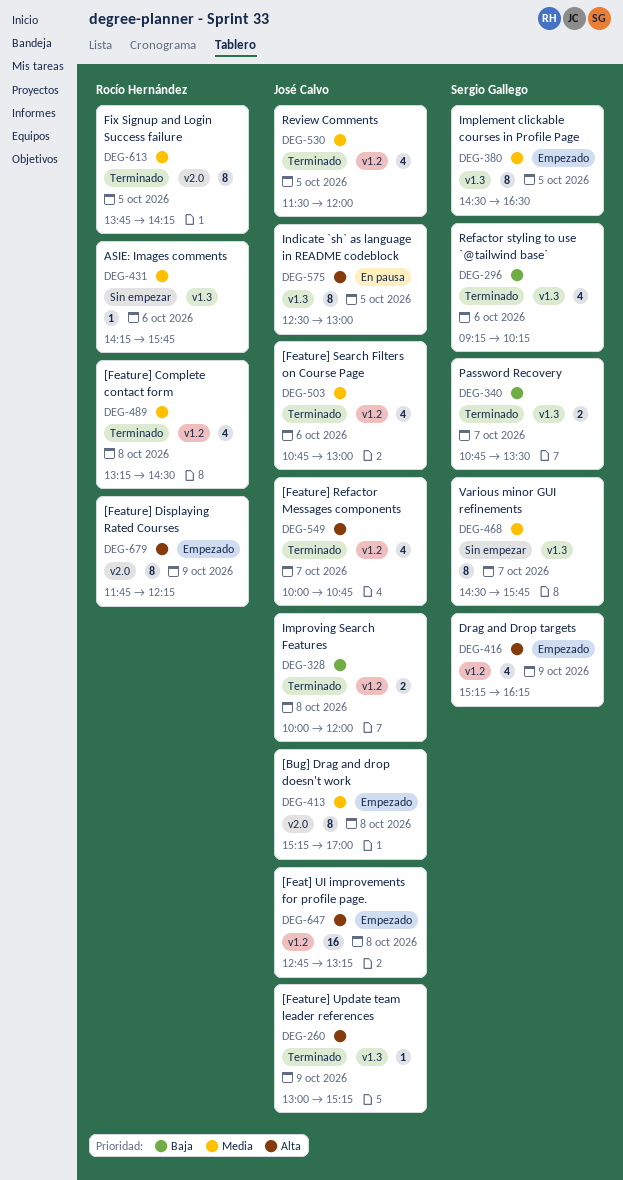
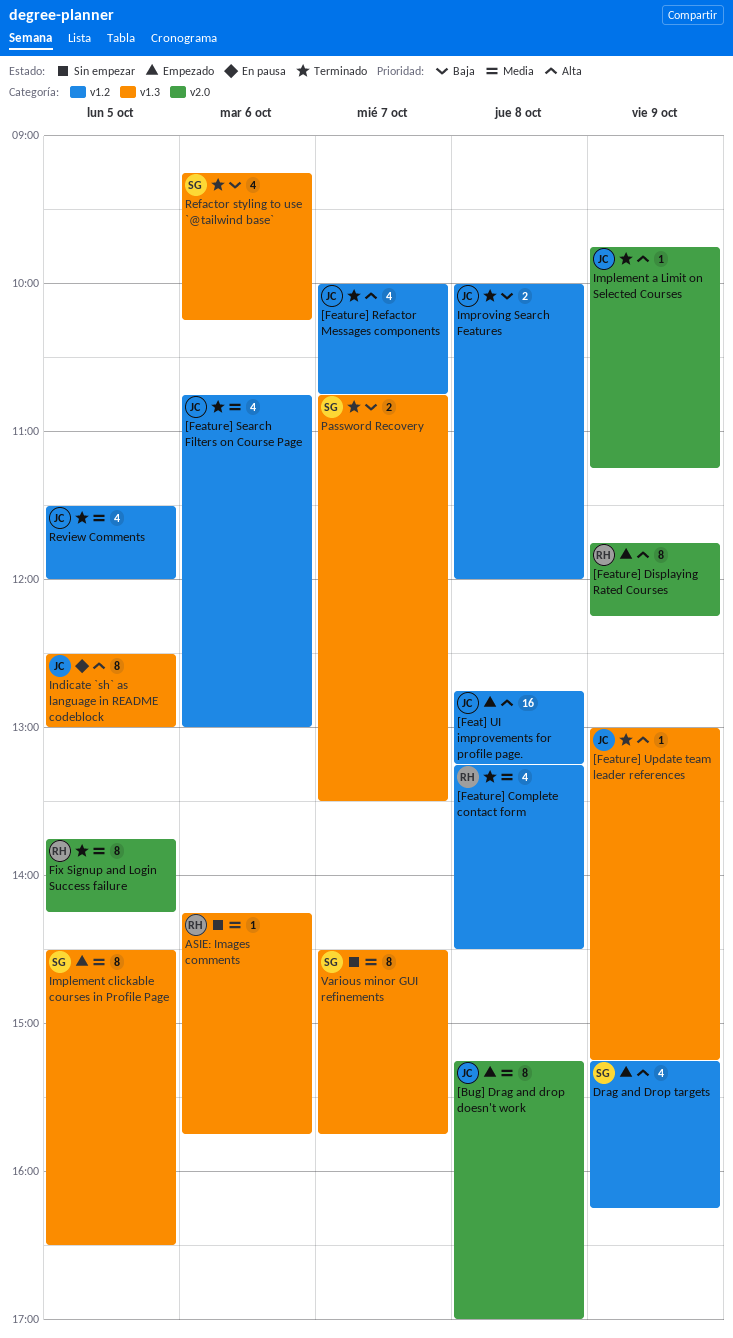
Implement a Limit on Selected Courses: none -> present

